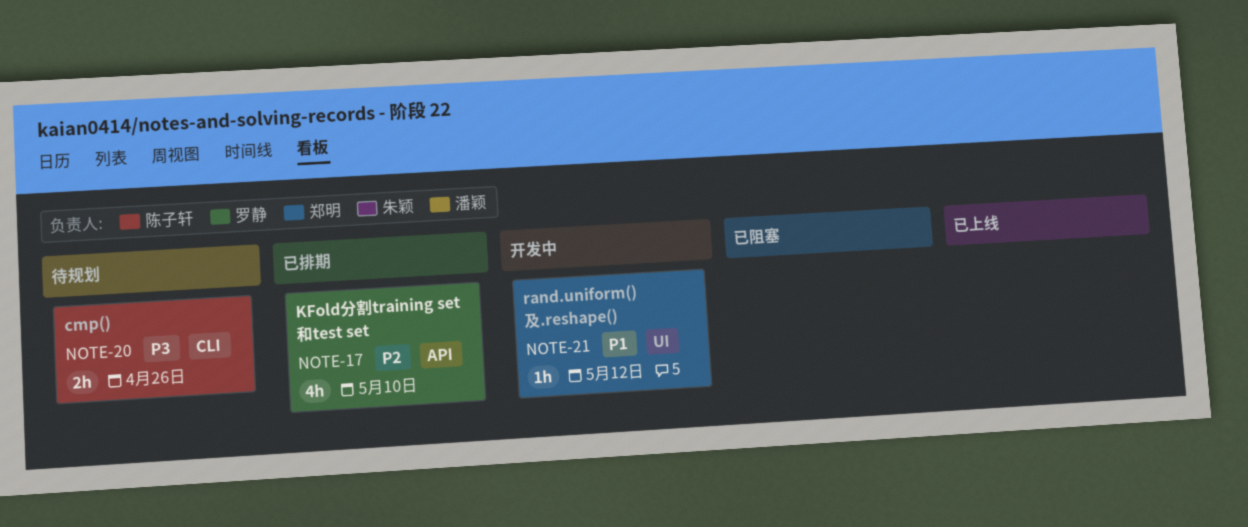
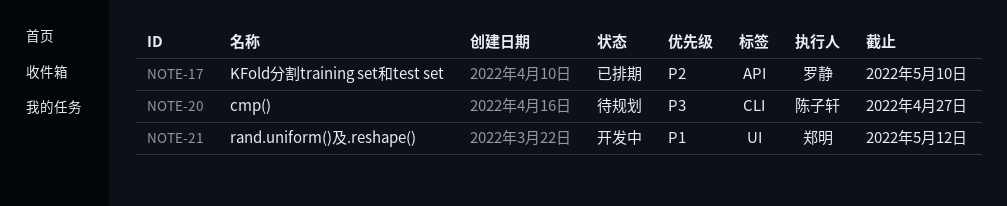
NOTE-20, due: Apr 26 -> Apr 27

